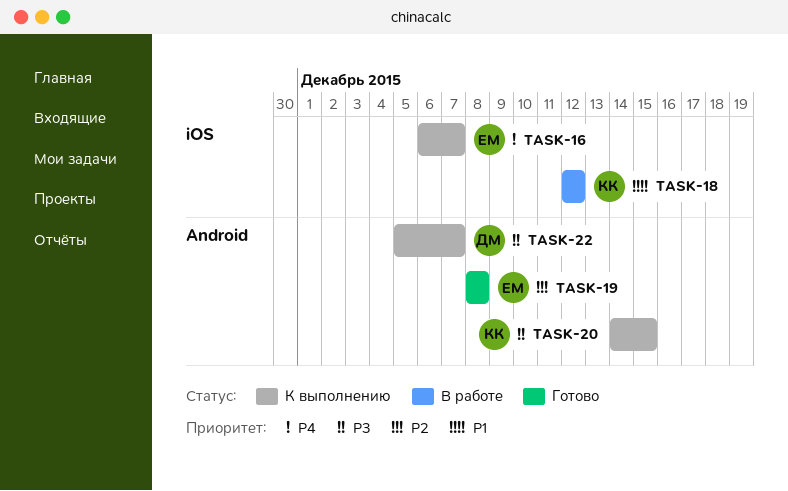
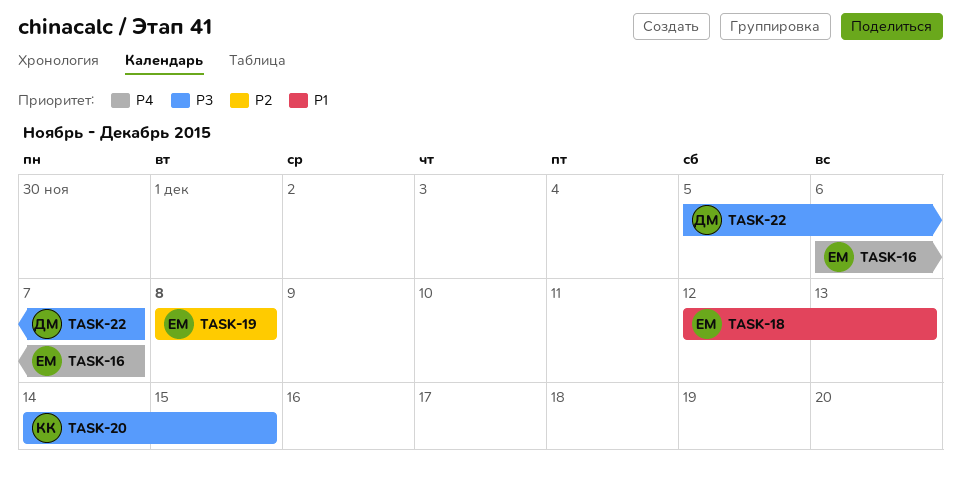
TASK-18, owner: КК -> ЕМ
TASK-18, due: Dec 12 -> Dec 13

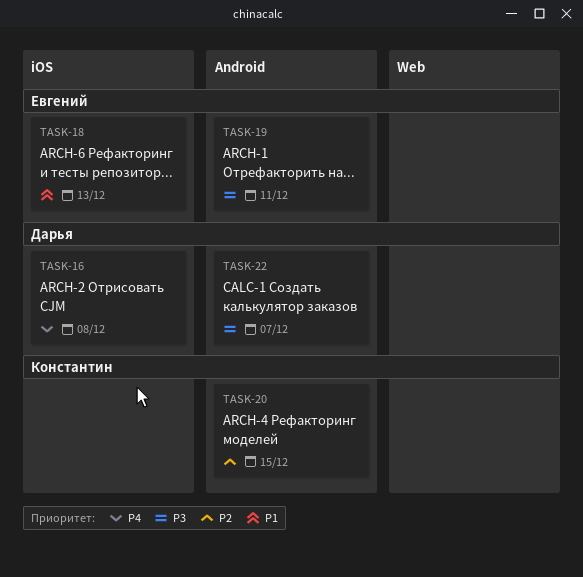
TASK-16, owner: Евгений -> Дарья
TASK-16, due: Dec 7 -> Dec 8
TASK-19, priority: P2 -> P3
TASK-19, due: Dec 8 -> Dec 11
TASK-20, priority: P3 -> P2

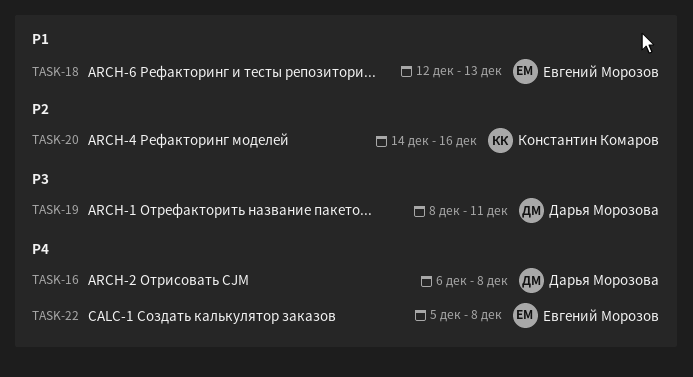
TASK-19, owner: Евгений Морозов -> Дарья Морозова
TASK-20, due: Dec 15 -> Dec 16
TASK-22, owner: Дарья Морозова -> Евгений Морозов
TASK-22, priority: P3 -> P4
TASK-22, due: Dec 7 -> Dec 8

